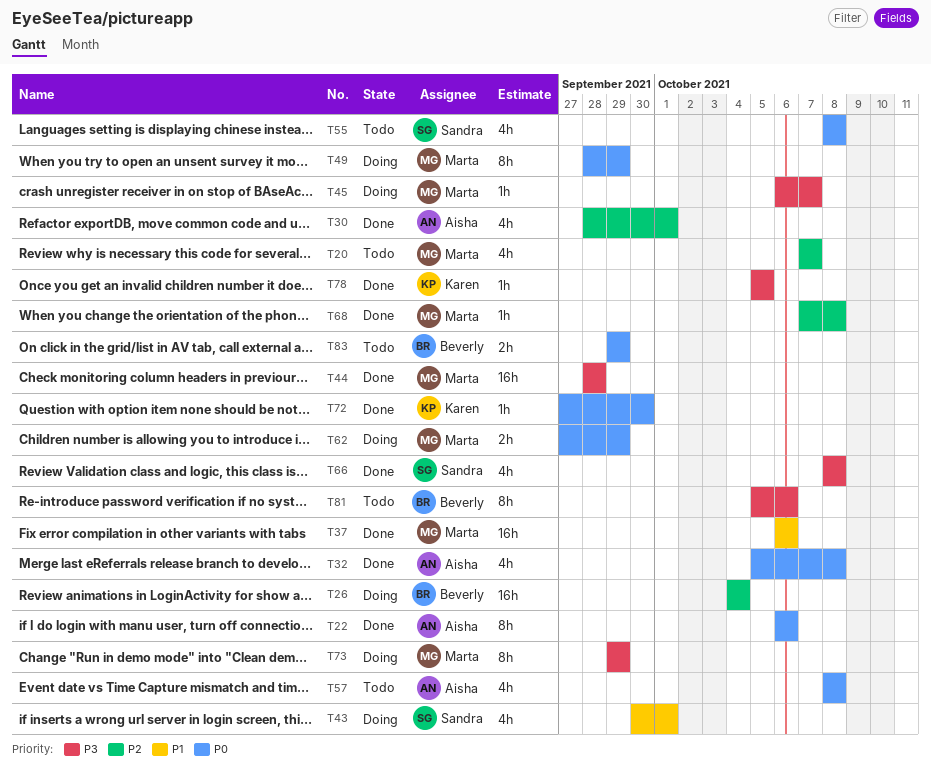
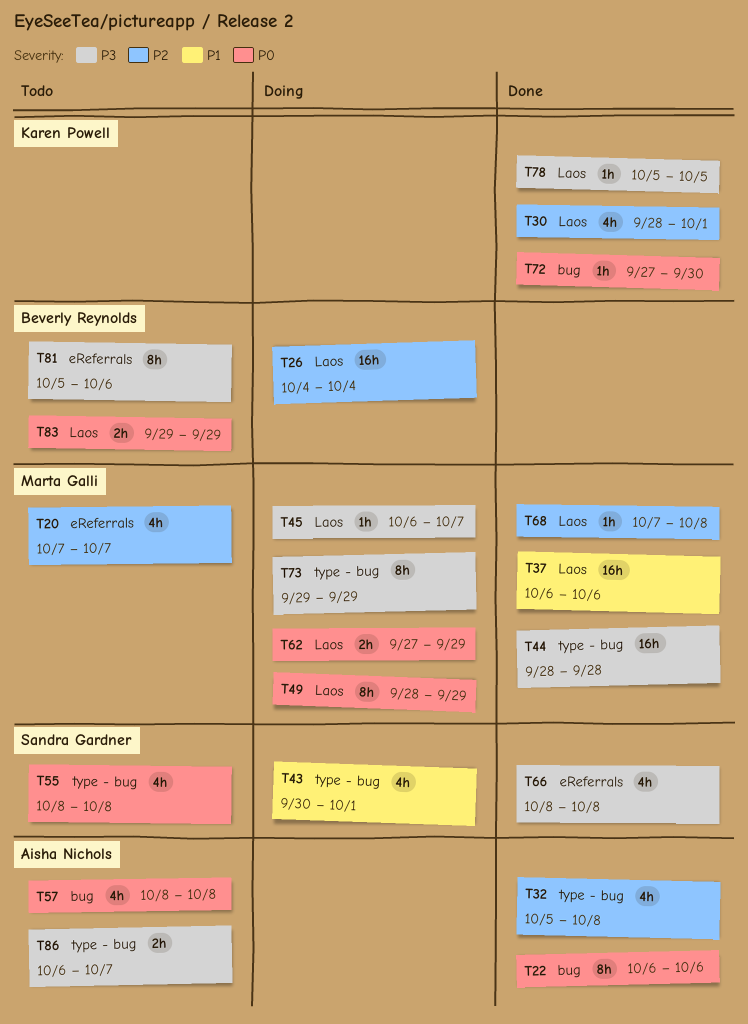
T30, owner: Aisha Nichols -> Karen Powell
T32, priority: P0 -> P2
T86: none -> present

